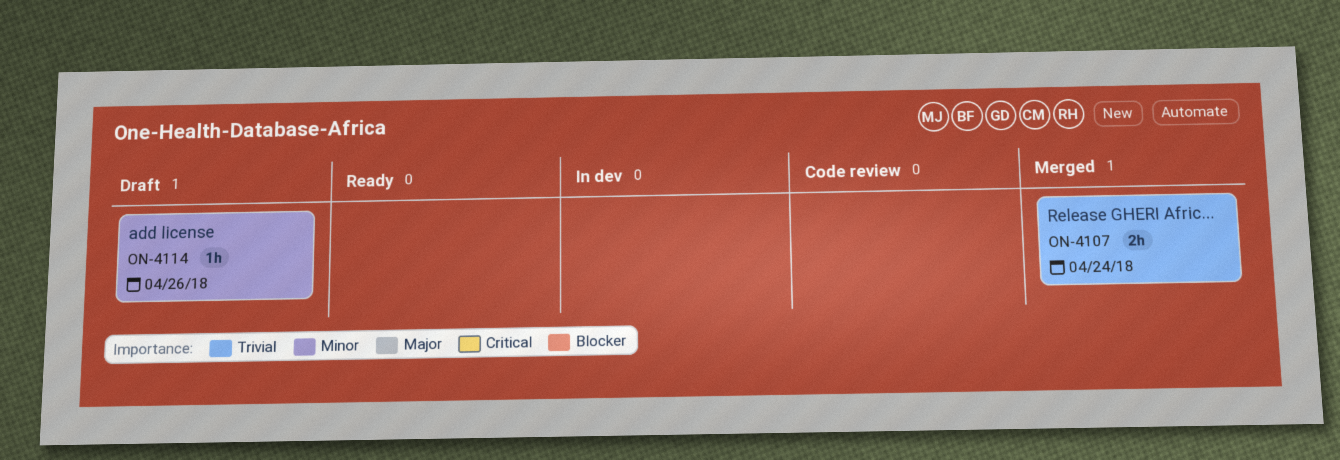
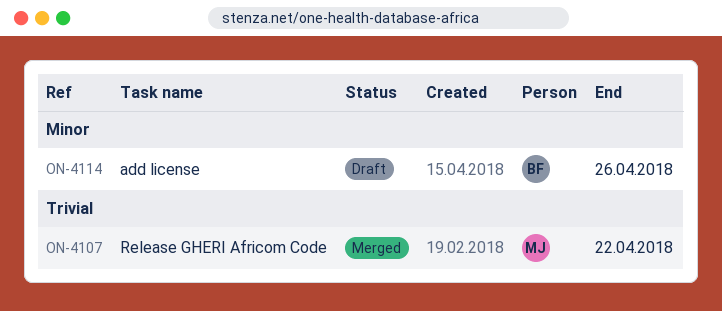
ON-4107, due: Apr 24 -> Apr 22

